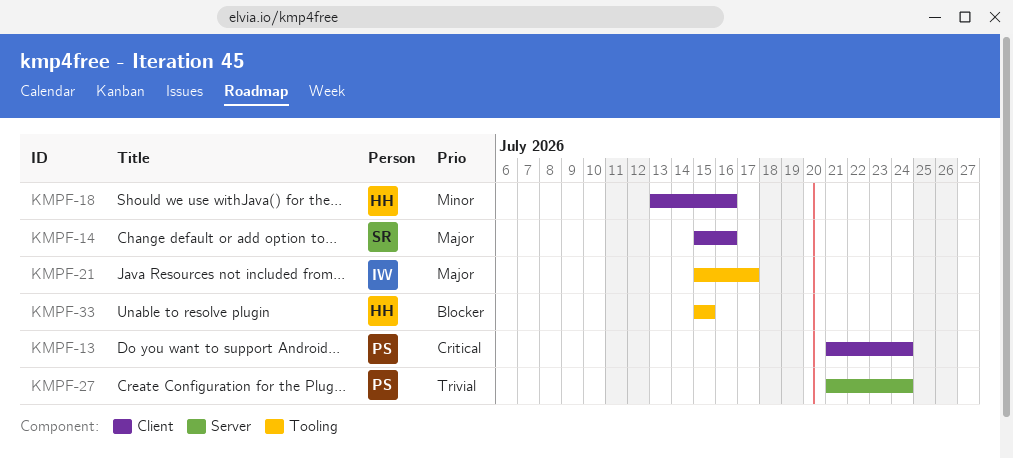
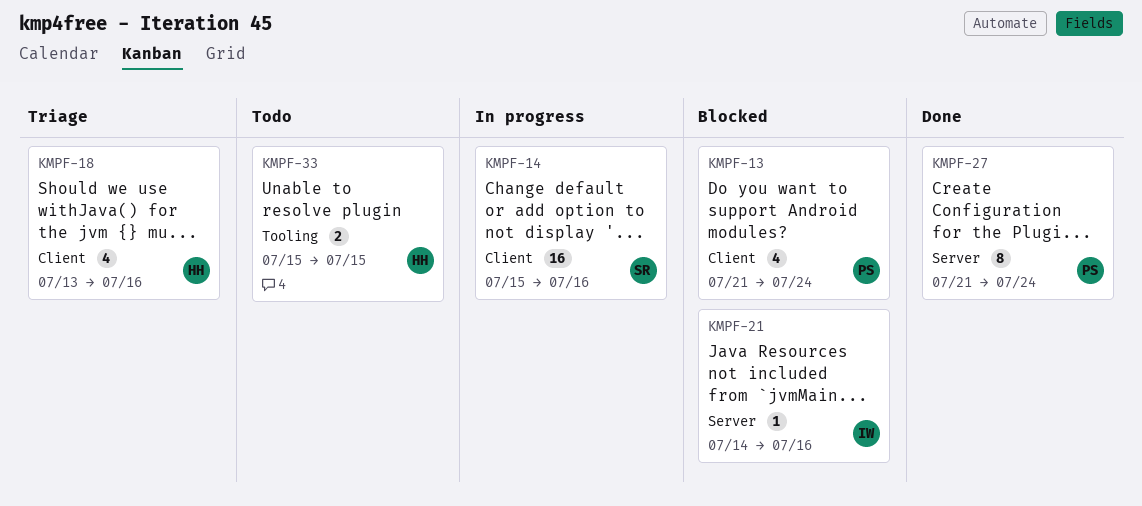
KMPF-21, label: Tooling -> Server
KMPF-21, start: Jul 15 -> Jul 14
KMPF-21, due: Jul 17 -> Jul 16

